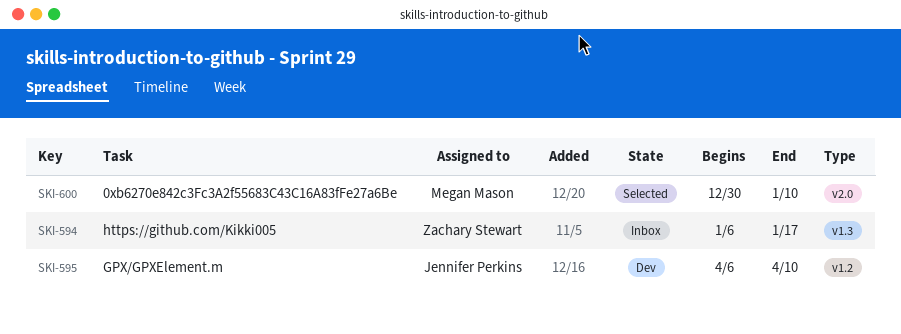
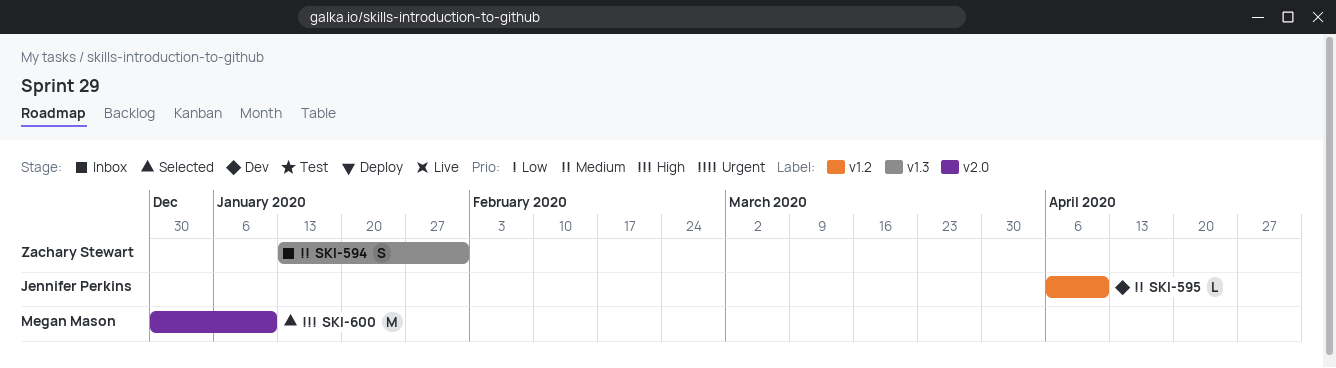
SKI-594, start: Jan 6 -> Jan 13
SKI-594, due: Jan 17 -> Jan 31

